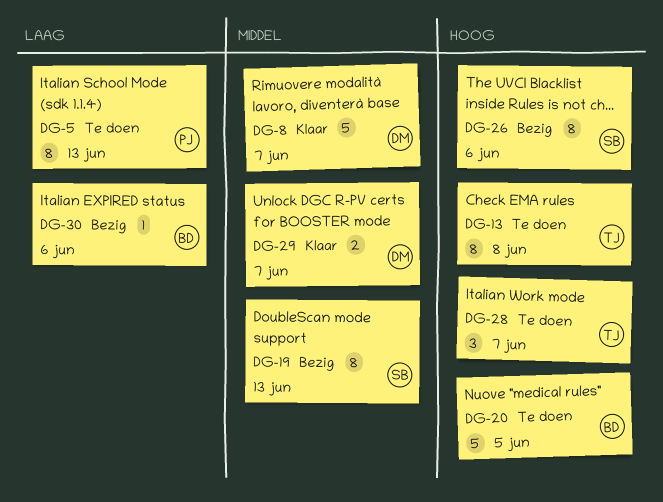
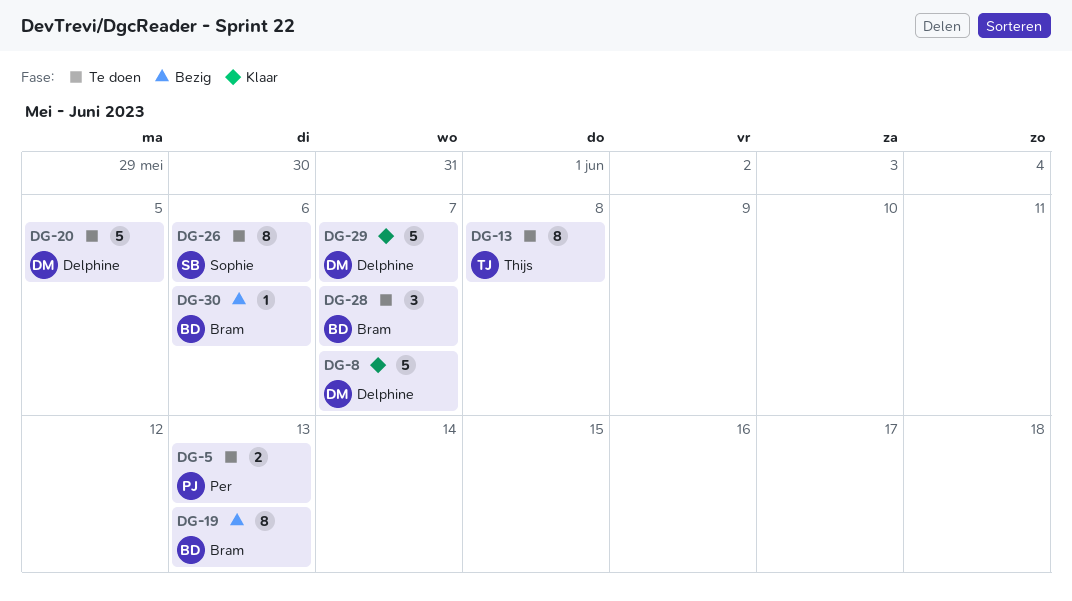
DG-5, estimate: 8 -> 2
DG-19, owner: Sophie -> Bram
DG-20, owner: Bram -> Delphine
DG-26, status: Bezig -> Te doen
DG-28, owner: Thijs -> Bram
DG-29, estimate: 2 -> 5

